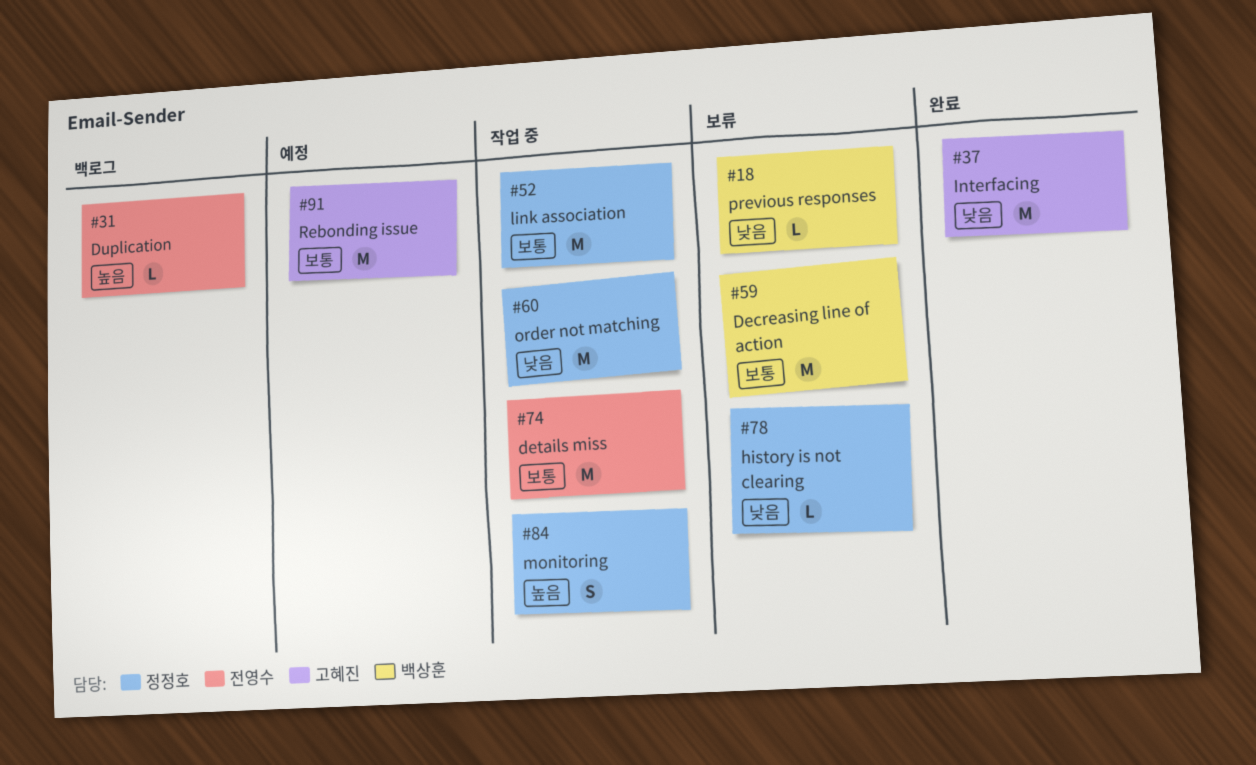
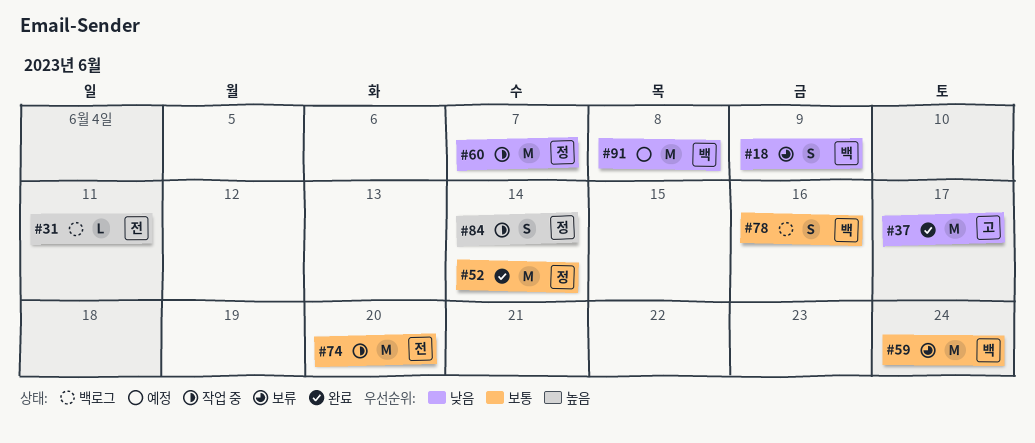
#18, estimate: L -> S
#52, status: 작업 중 -> 완료
#78, status: 보류 -> 백로그
#78, owner: 정정호 -> 백상훈
#78, priority: 낮음 -> 보통
#78, estimate: L -> S
#91, owner: 고혜진 -> 백상훈
#91, priority: 보통 -> 낮음

